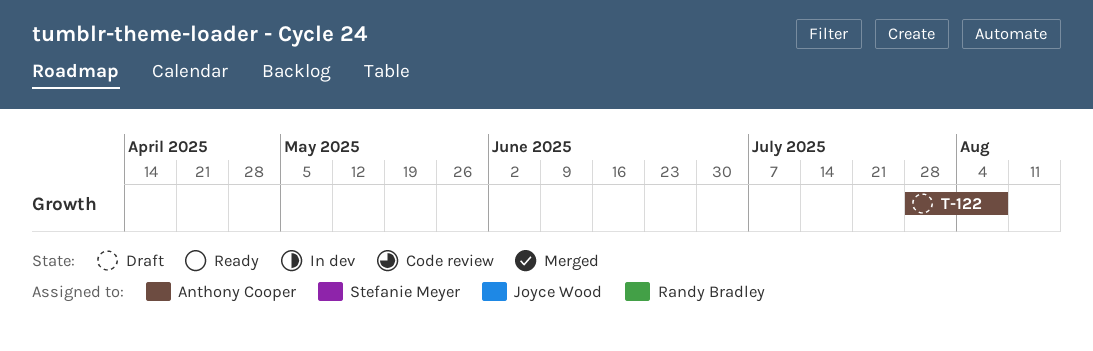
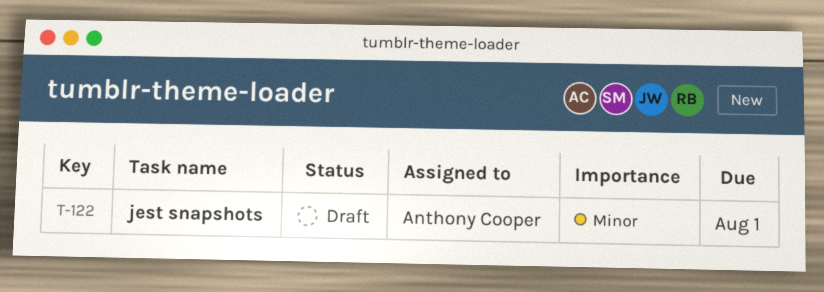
T-122, due: Aug 8 -> Aug 1

